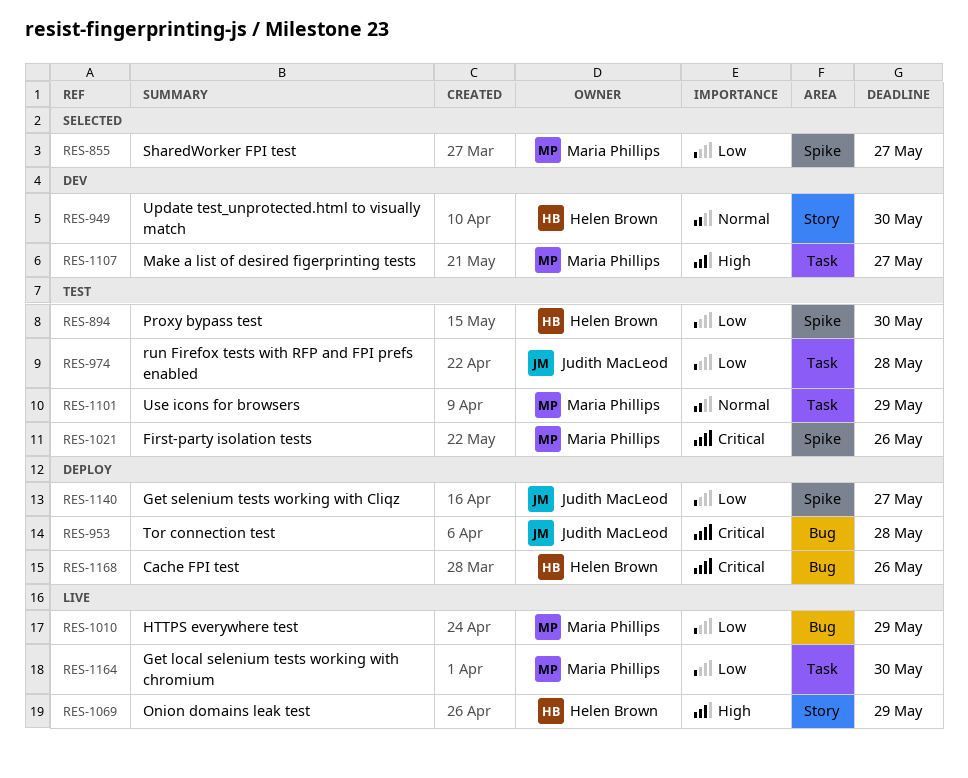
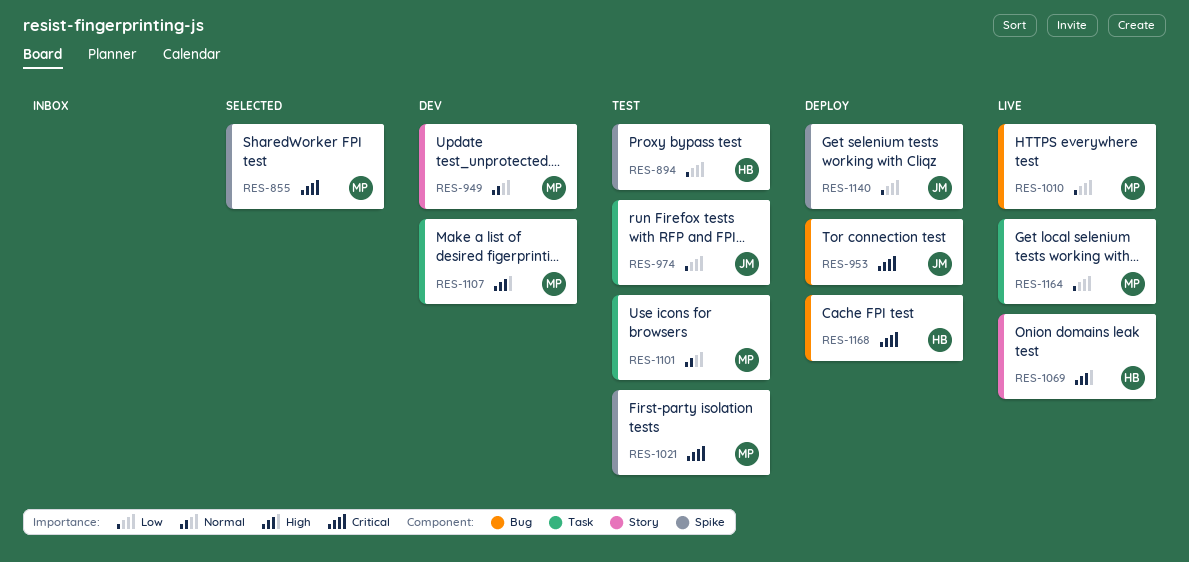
RES-855, priority: Low -> Critical
RES-949, owner: Helen Brown -> Maria Phillips

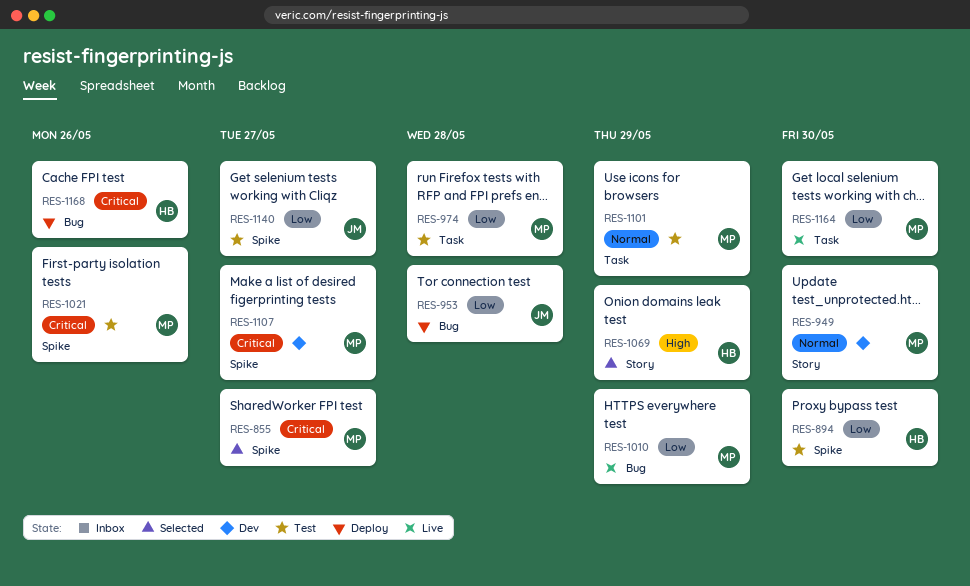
RES-953, priority: Critical -> Low
RES-974, owner: JM -> MP
RES-1069, status: Live -> Selected
RES-1107, priority: High -> Critical
RES-1107, label: Task -> Spike
RES-1140, status: Deploy -> Test

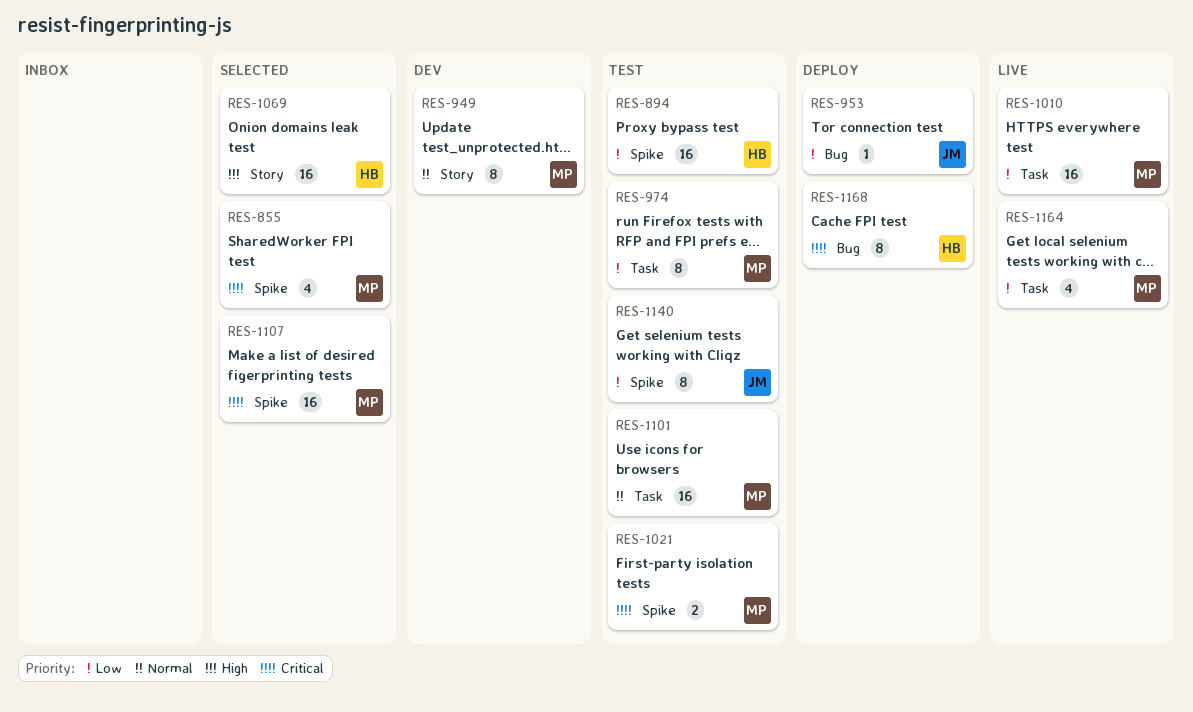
RES-1010, label: Bug -> Task
RES-1107, status: Dev -> Selected

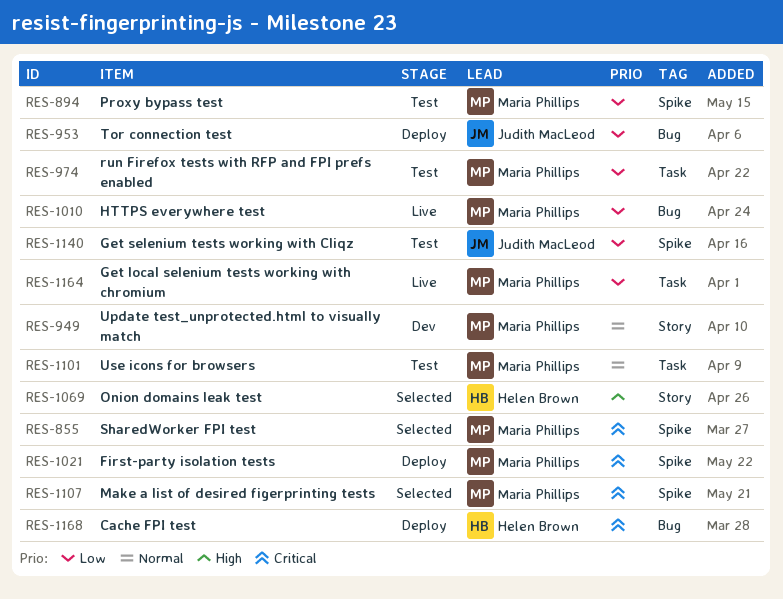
RES-894, owner: Helen Brown -> Maria Phillips
RES-1010, label: Task -> Bug
RES-1021, status: Test -> Deploy

